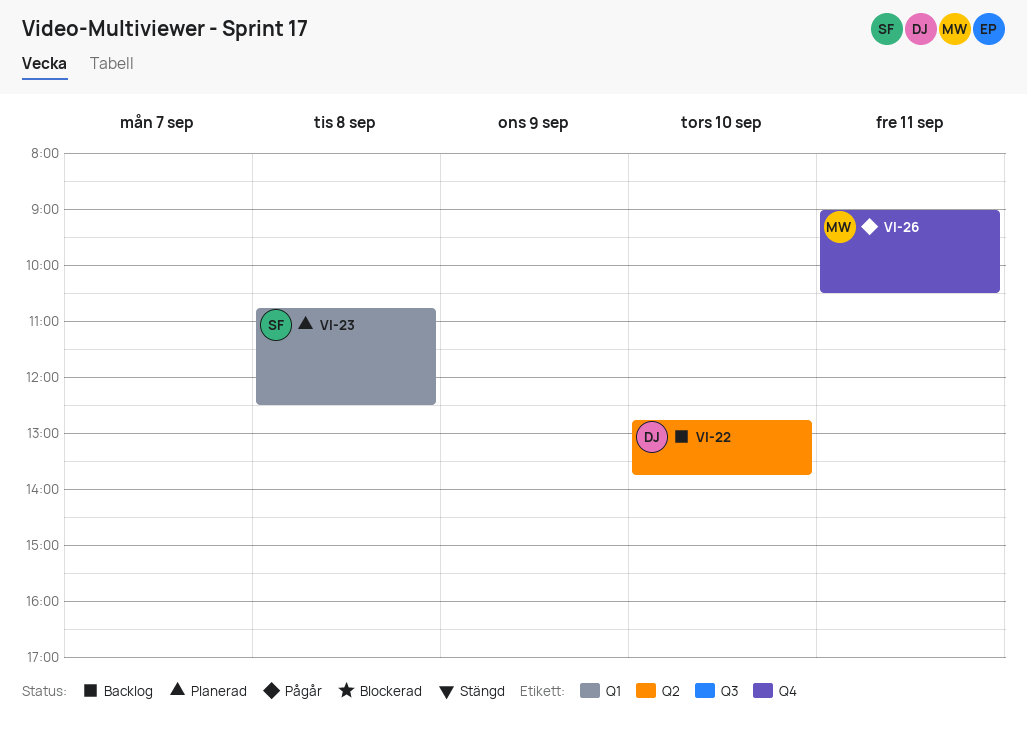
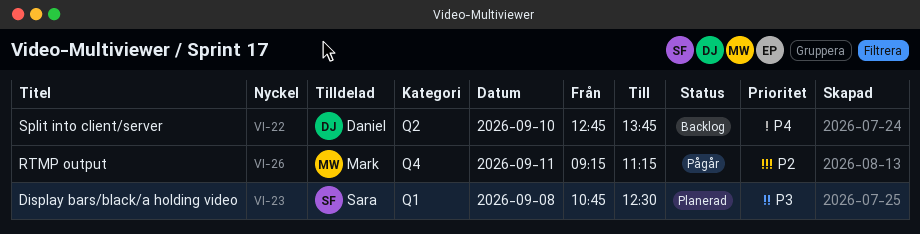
VI-26, begins: 09:00 -> 09:15
VI-26, ends: 10:30 -> 11:15

